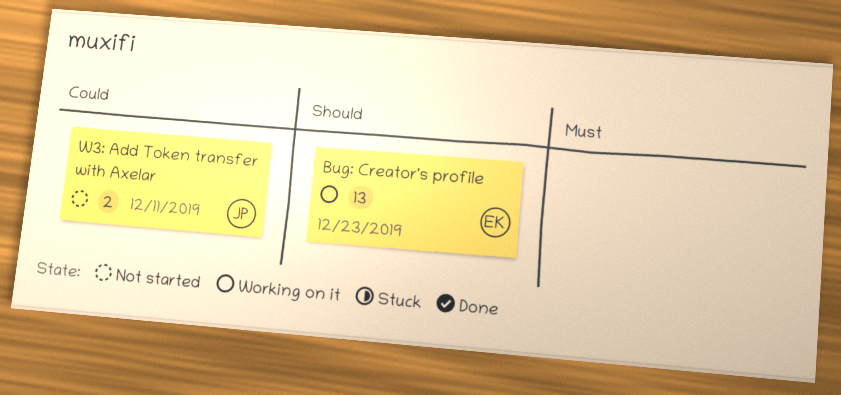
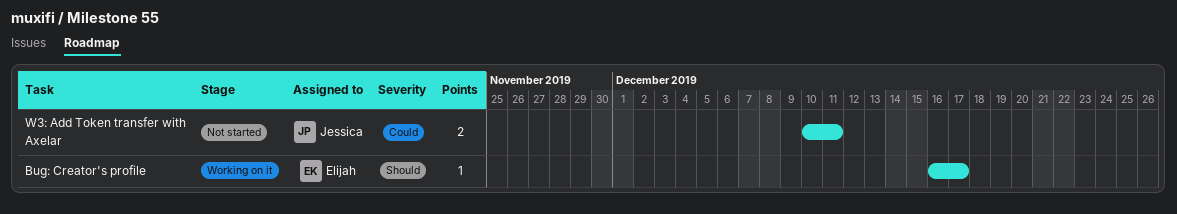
Bug: Creator's profile, estimate: 13 -> 1
Bug: Creator's profile, due: Dec 23 -> Dec 17

